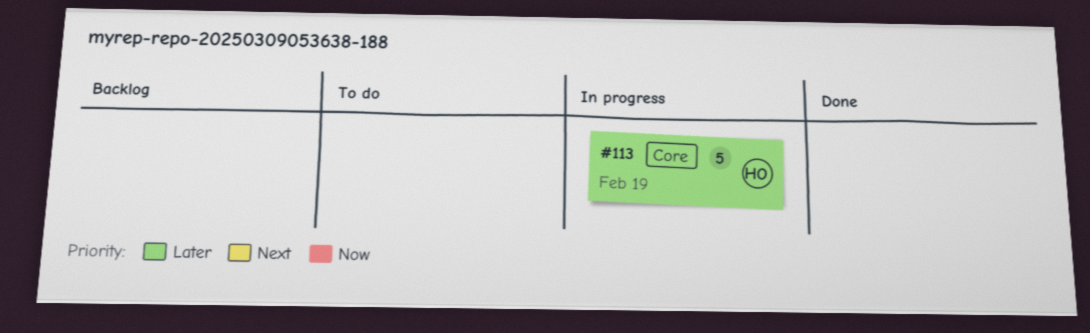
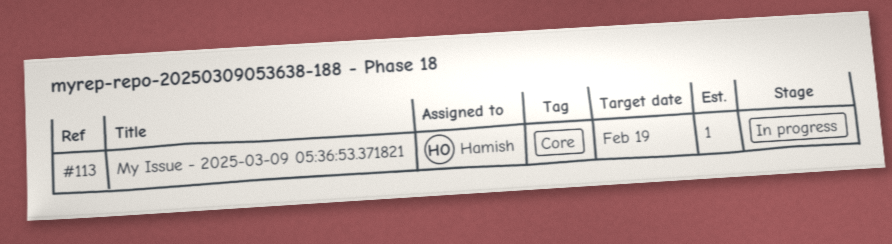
#113, estimate: 5 -> 1

